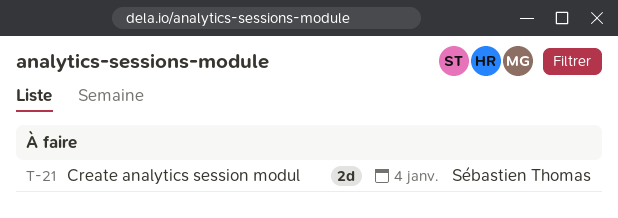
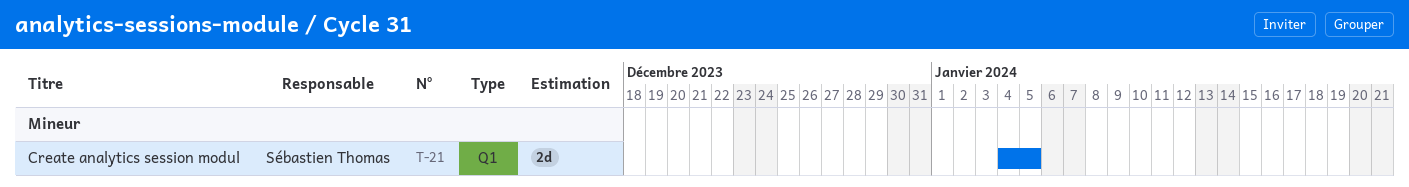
T-21, due: Jan 4 -> Jan 5

